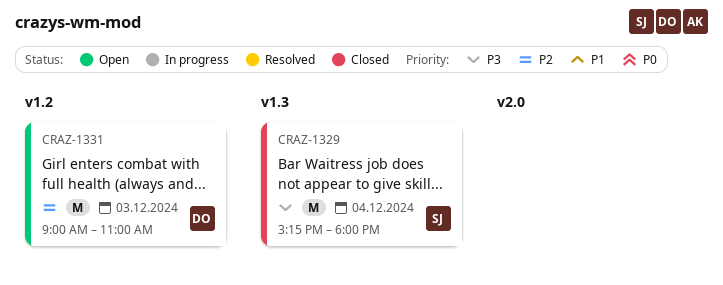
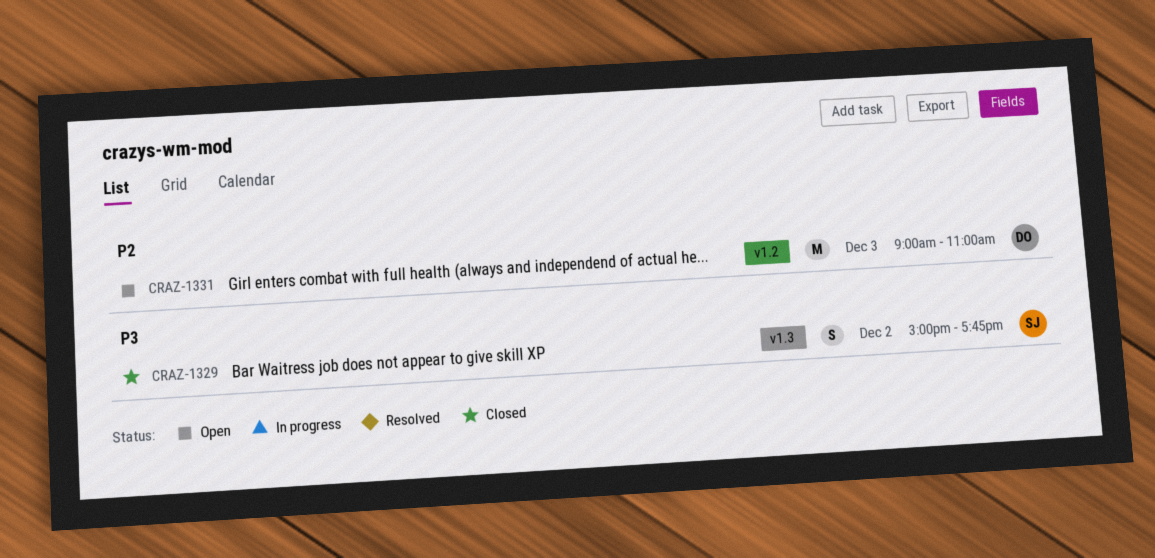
CRAZ-1329, estimate: M -> S
CRAZ-1329, day: Dec 4 -> Dec 2
CRAZ-1329, begins: 15:15 -> 15:00
CRAZ-1329, ends: 18:00 -> 17:45

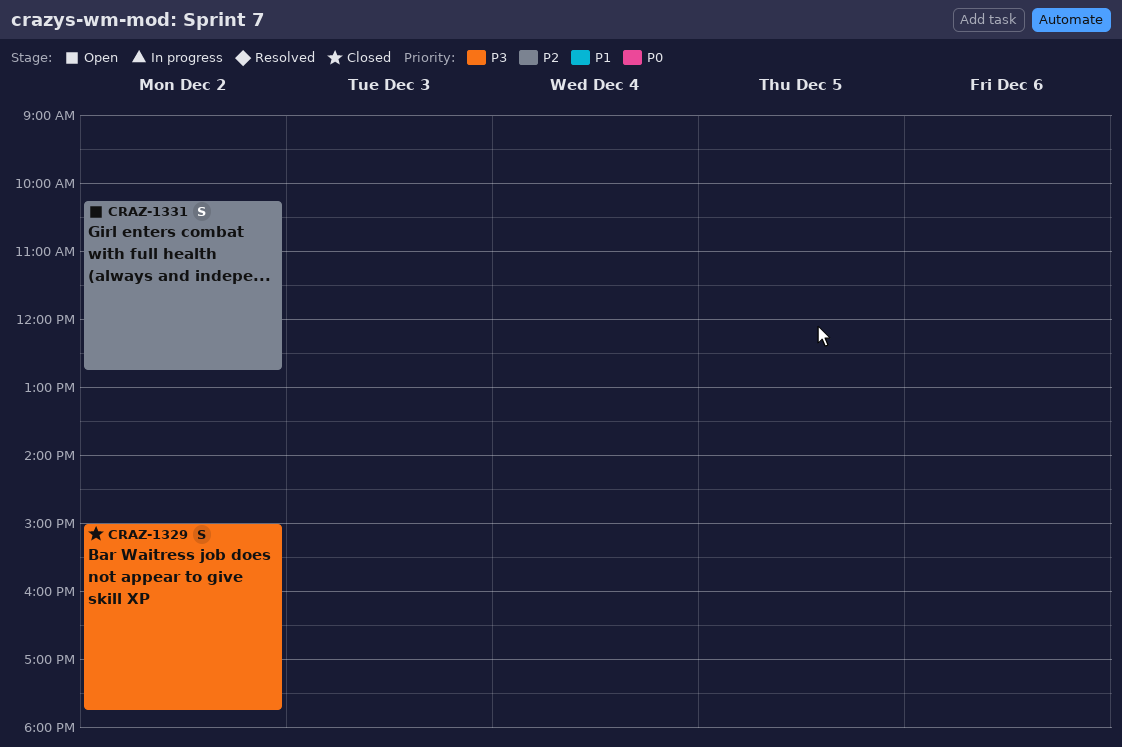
CRAZ-1331, estimate: M -> S
CRAZ-1331, day: Dec 3 -> Dec 2
CRAZ-1331, begins: 09:00 -> 10:15
CRAZ-1331, ends: 11:00 -> 12:45

